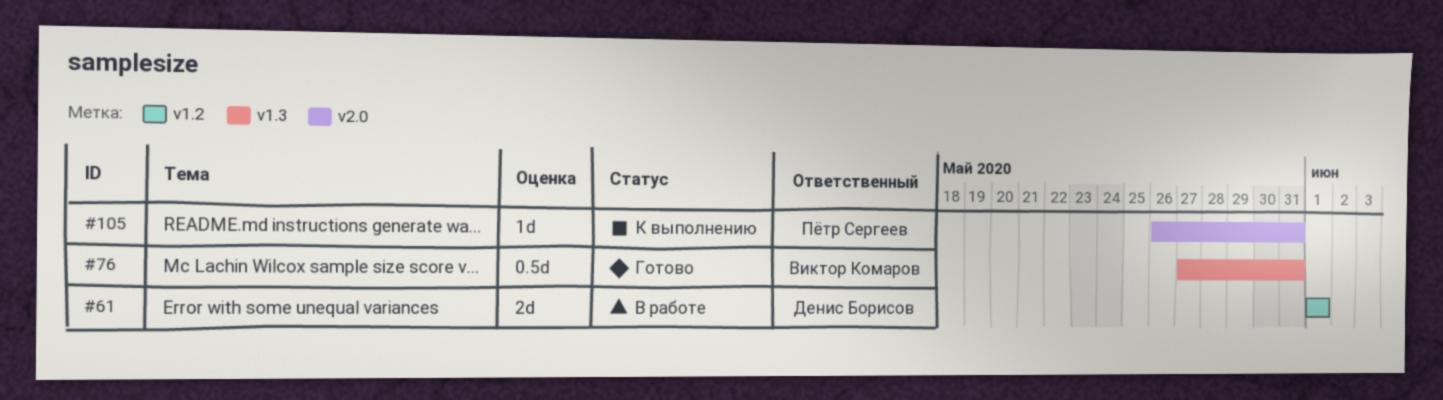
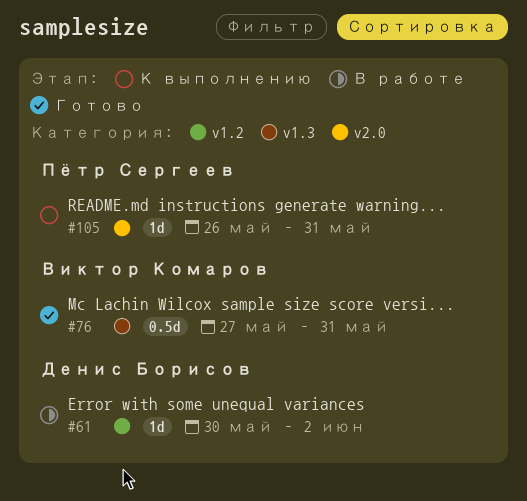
#61, estimate: 2d -> 1d
#61, start: Jun 1 -> May 30
#61, due: Jun 1 -> Jun 2

